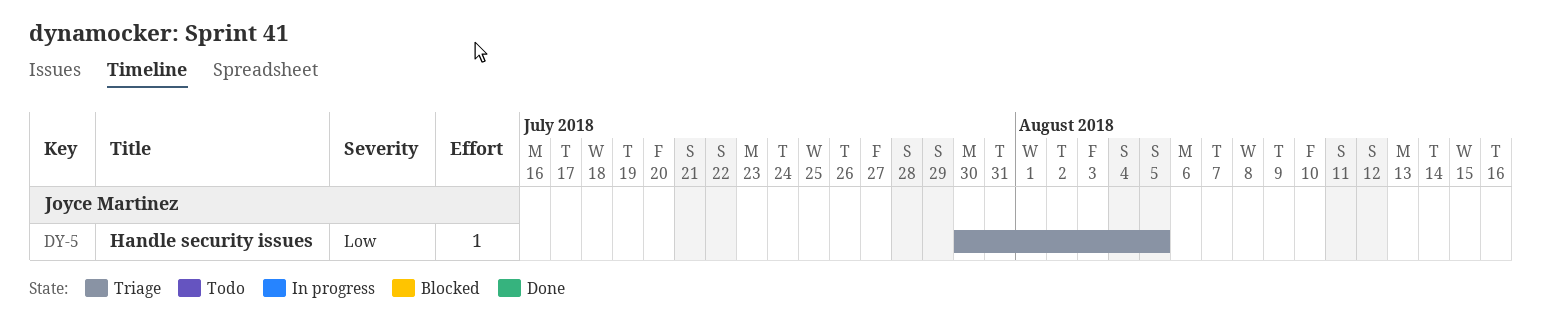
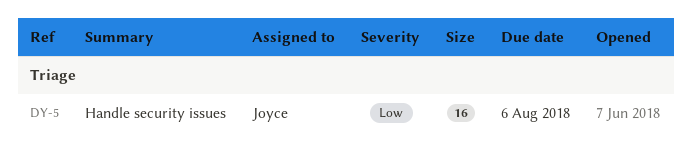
DY-5, estimate: 1 -> 16
DY-5, due: Aug 5 -> Aug 6

